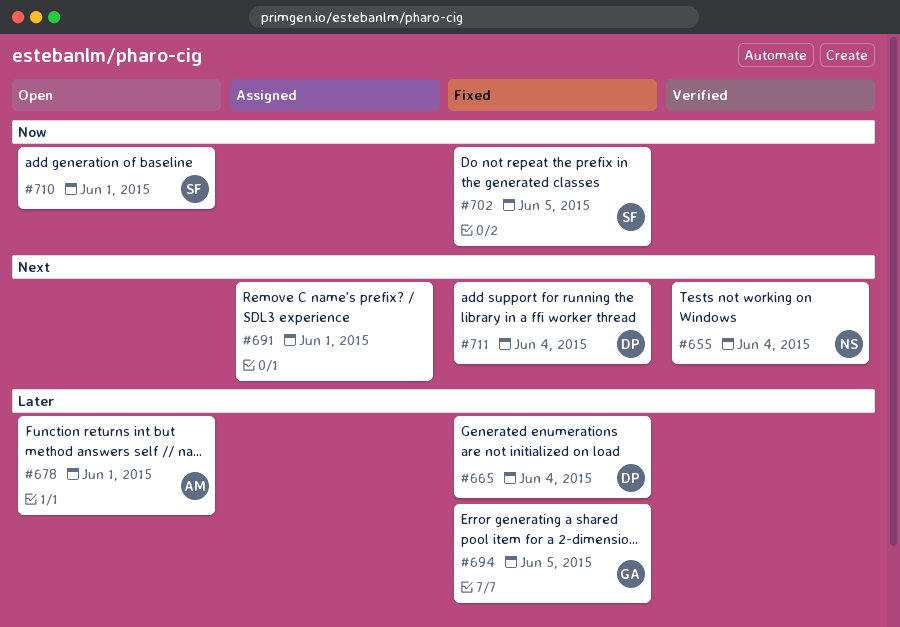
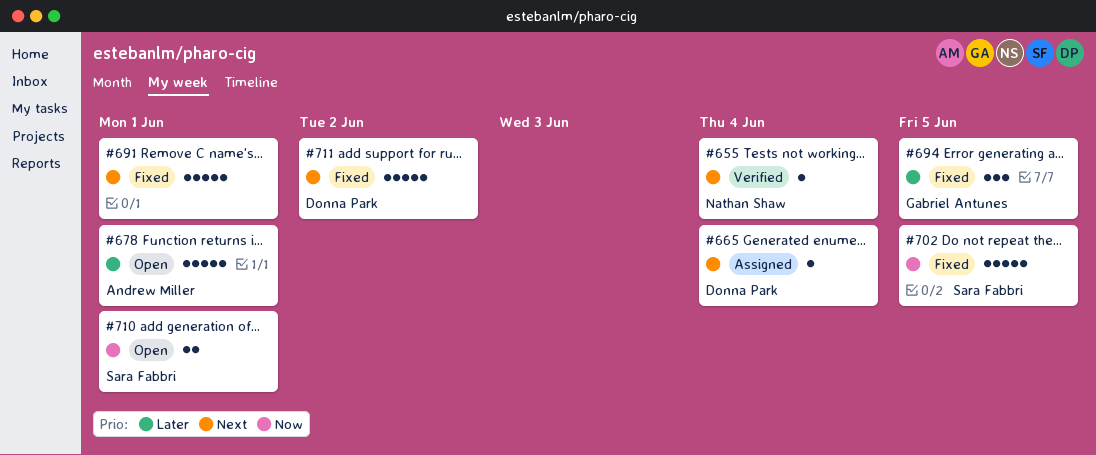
#665, status: Fixed -> Assigned
#665, priority: Later -> Next
#691, status: Assigned -> Fixed
#711, due: Jun 4 -> Jun 2

